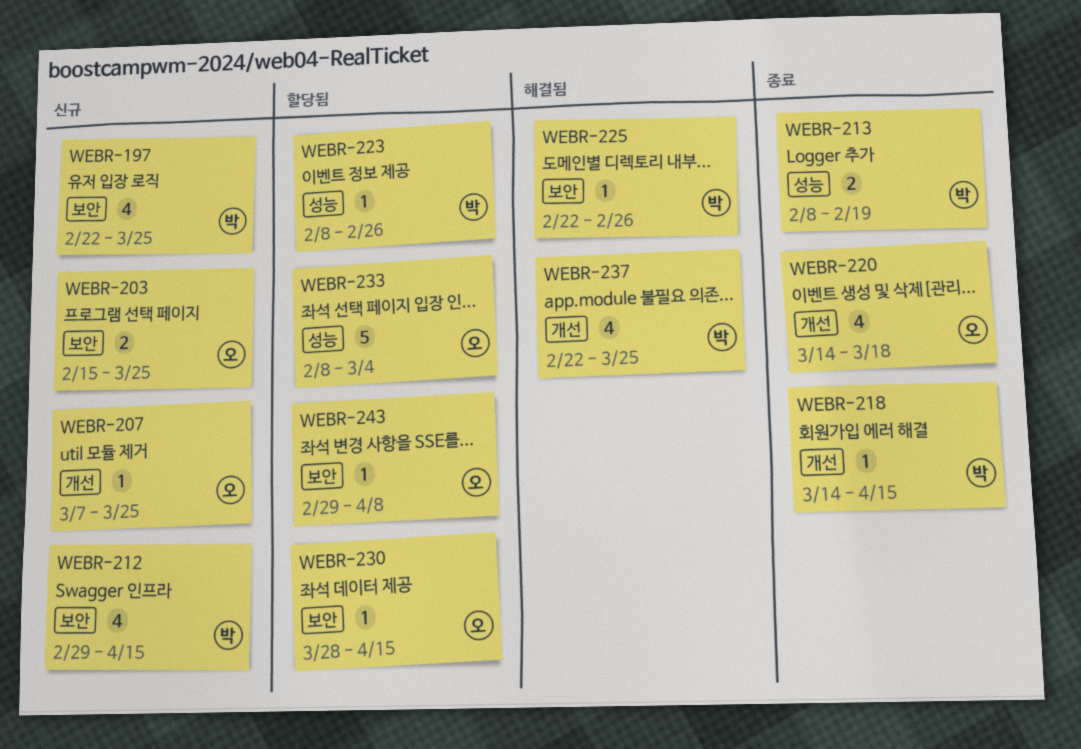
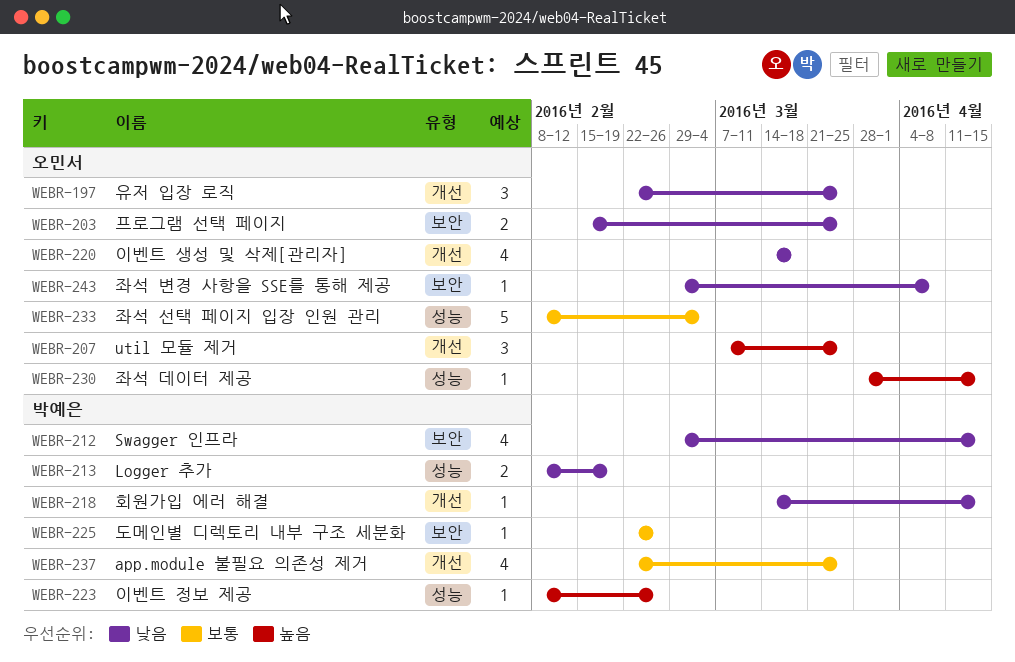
WEBR-197, owner: 박예은 -> 오민서
WEBR-197, label: 보안 -> 개선
WEBR-197, estimate: 4 -> 3
WEBR-207, estimate: 1 -> 3
WEBR-230, label: 보안 -> 성능

